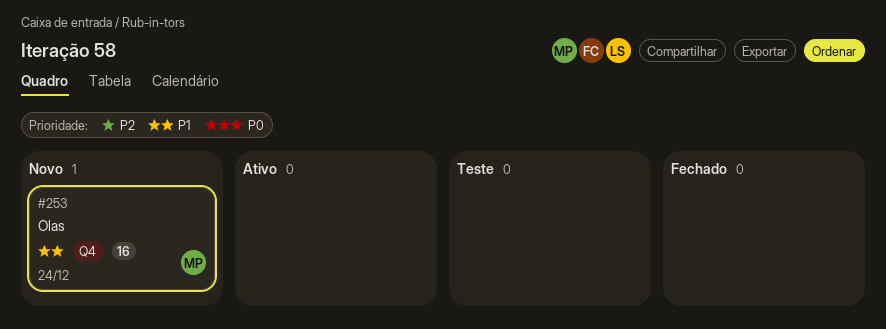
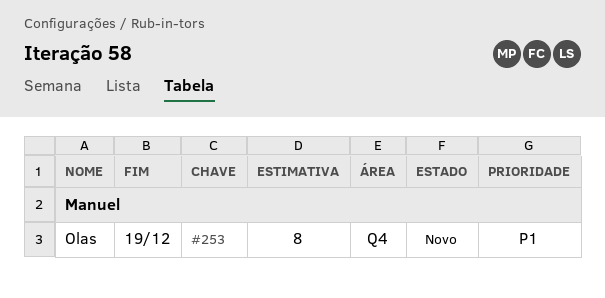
#253, estimate: 16 -> 8
#253, due: Dec 24 -> Dec 19

